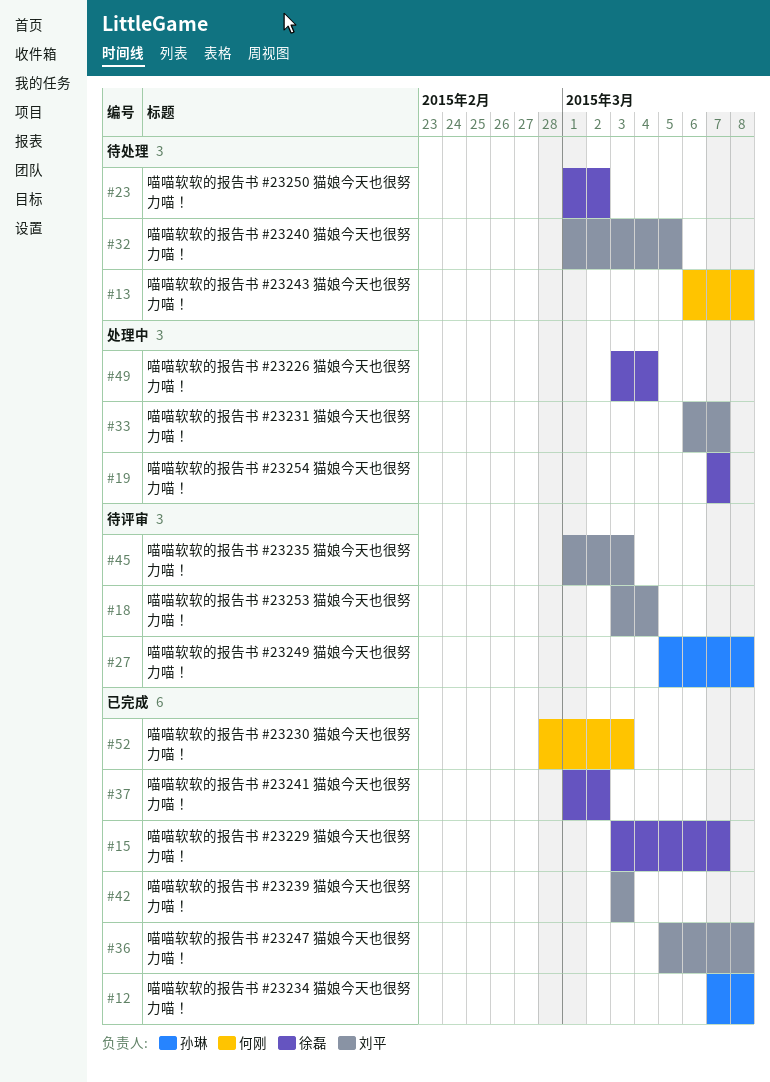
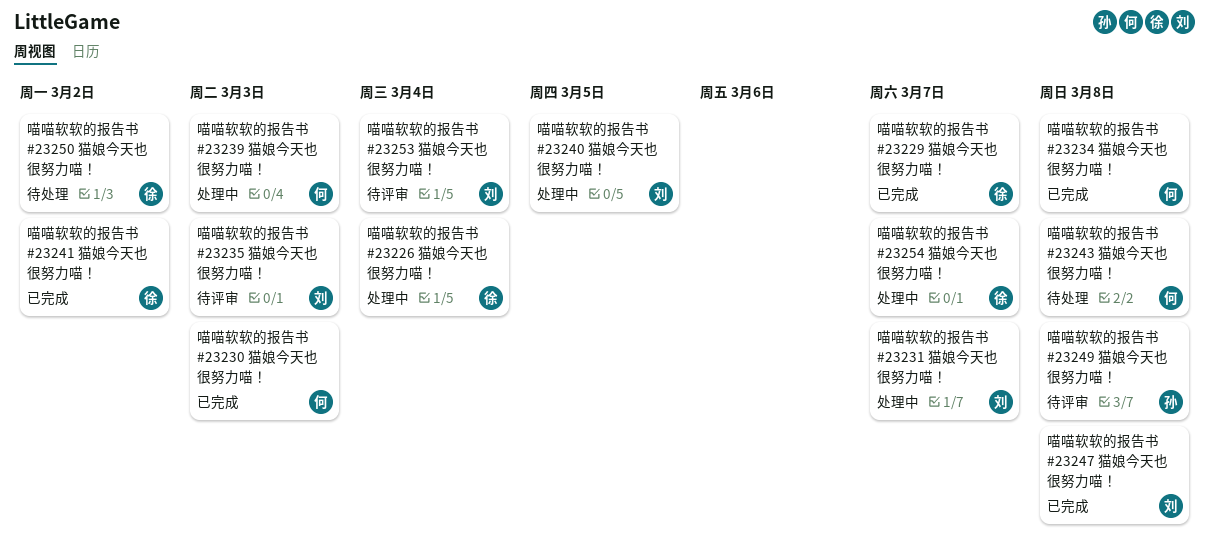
喵喵软软的报告书 #23234 猫娘今天也很努力喵！, owner: 孙琳 -> 何刚
喵喵软软的报告书 #23239 猫娘今天也很努力喵！, status: 已完成 -> 处理中
喵喵软软的报告书 #23239 猫娘今天也很努力喵！, owner: 刘平 -> 何刚
喵喵软软的报告书 #23240 猫娘今天也很努力喵！, status: 待处理 -> 处理中

